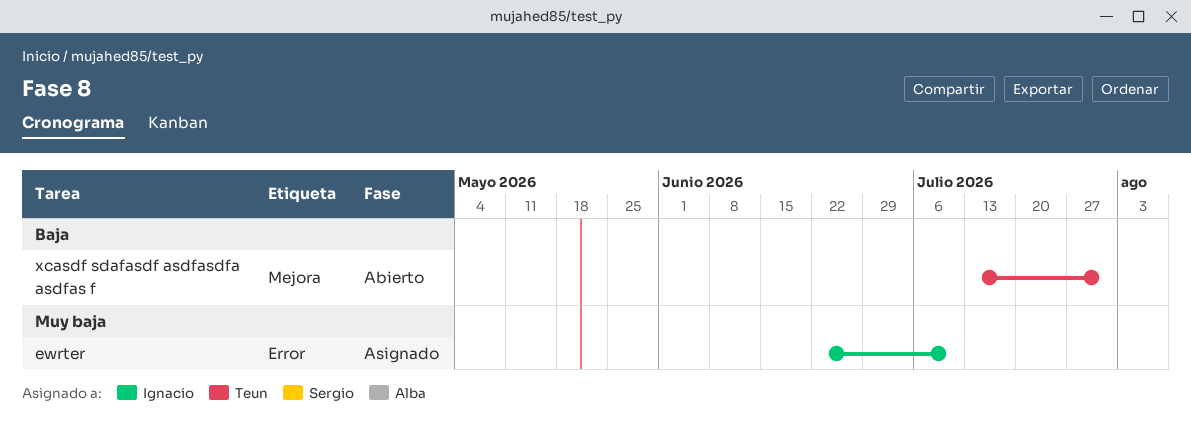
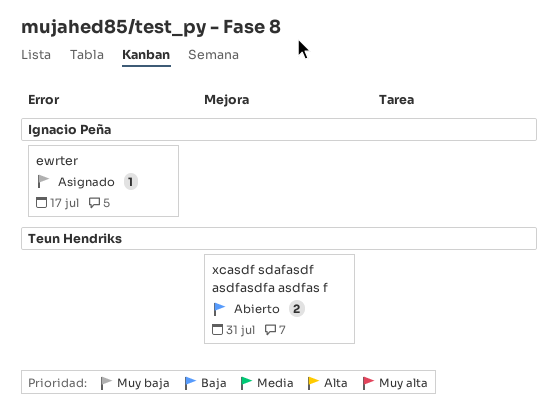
ewrter, due: Jul 10 -> Jul 17

